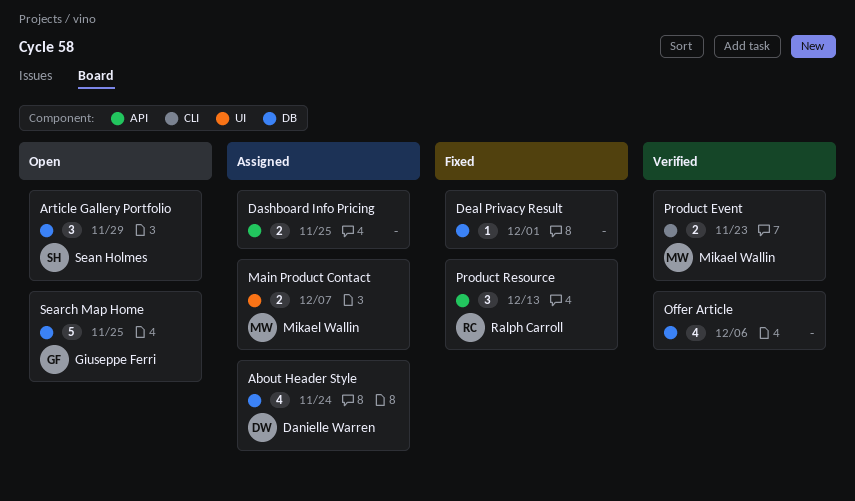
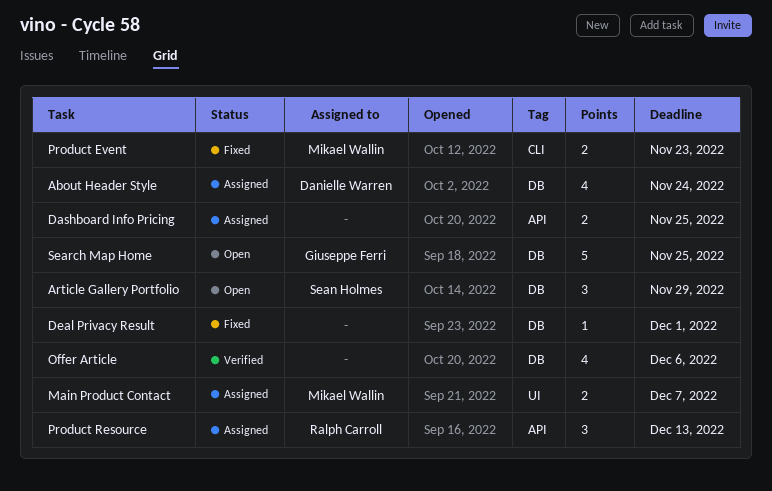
Product Event, status: Verified -> Fixed
Product Resource, status: Fixed -> Assigned

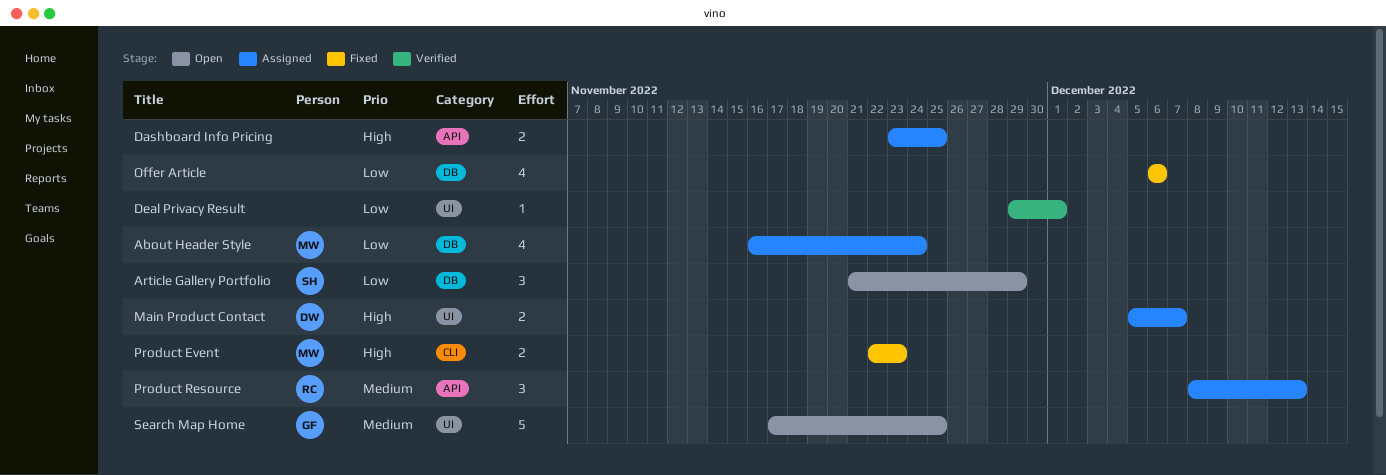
About Header Style, owner: Danielle Warren -> Mikael Wallin
Deal Privacy Result, status: Fixed -> Verified
Deal Privacy Result, label: DB -> UI
Main Product Contact, owner: Mikael Wallin -> Danielle Warren
Offer Article, status: Verified -> Fixed
Search Map Home, label: DB -> UI

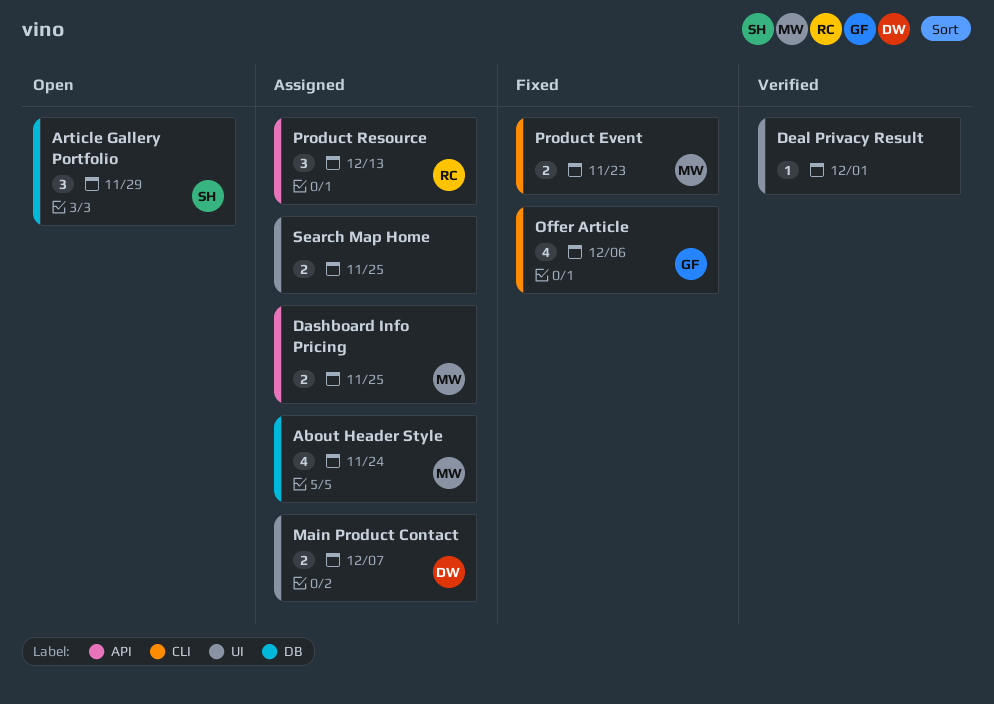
Dashboard Info Pricing, owner: none -> MW
Offer Article, owner: none -> GF
Offer Article, label: DB -> CLI
Search Map Home, status: Open -> Assigned
Search Map Home, owner: GF -> none
Search Map Home, estimate: 5 -> 2

